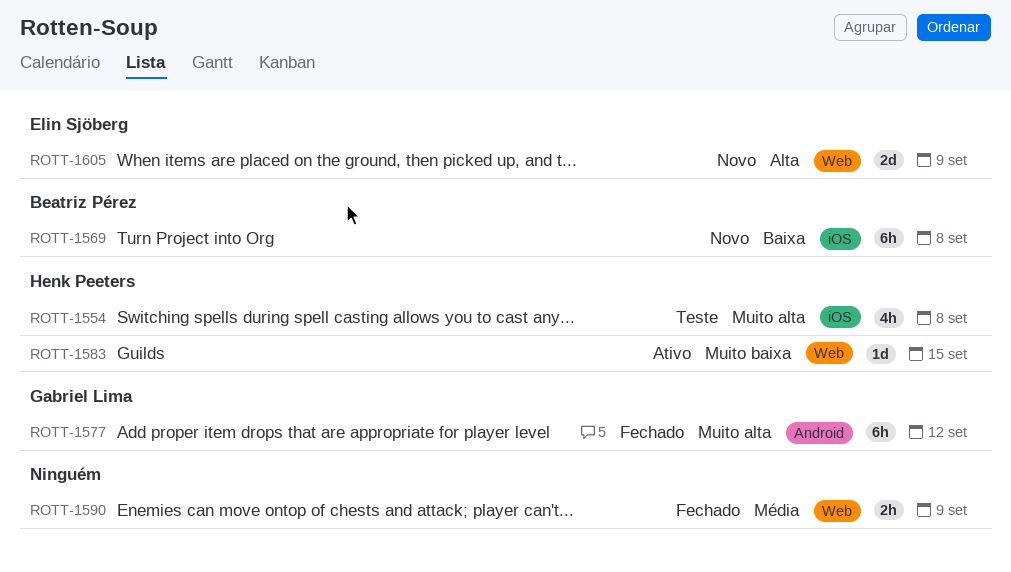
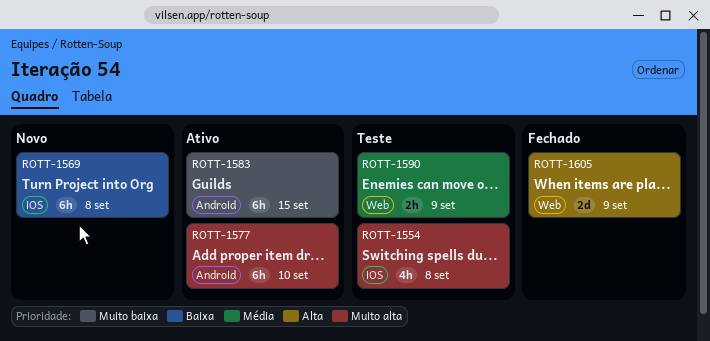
ROTT-1577, status: Fechado -> Ativo
ROTT-1577, due: Sep 12 -> Sep 10
ROTT-1583, label: Web -> Android
ROTT-1583, estimate: 1d -> 6h
ROTT-1590, status: Fechado -> Teste
ROTT-1605, status: Novo -> Fechado

